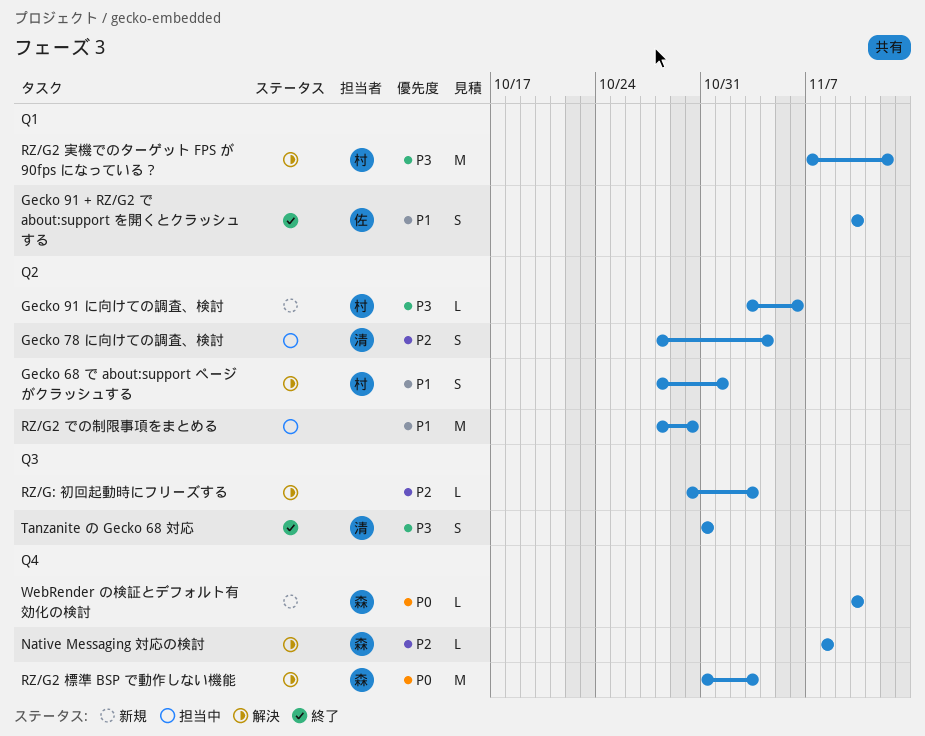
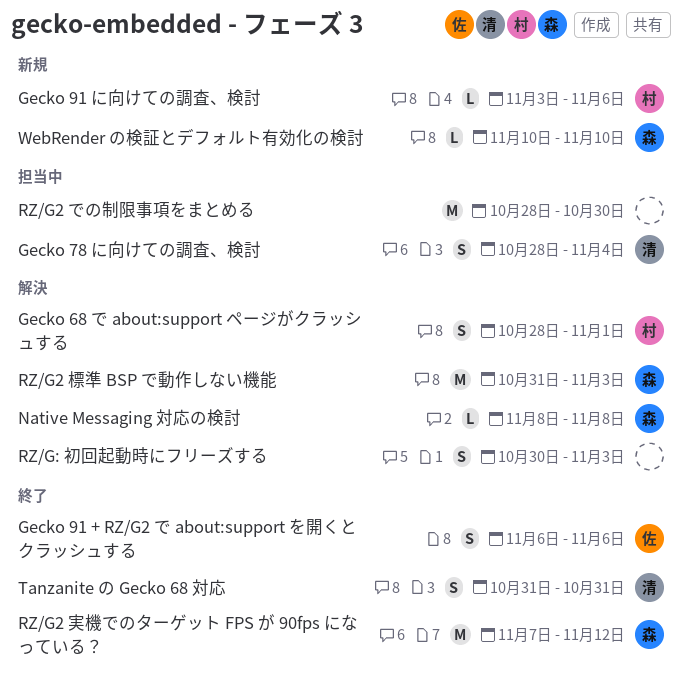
Gecko 91 + RZ/G2 で about:support を開くとクラッシュする, start: Nov 10 -> Nov 6
Gecko 91 + RZ/G2 で about:support を開くとクラッシュする, due: Nov 10 -> Nov 6
RZ/G2 実機でのターゲット FPS が 90fps になっている？, status: 解決 -> 終了
RZ/G2 実機でのターゲット FPS が 90fps になっている？, owner: 村 -> 森
RZ/G: 初回起動時にフリーズする, estimate: L -> S

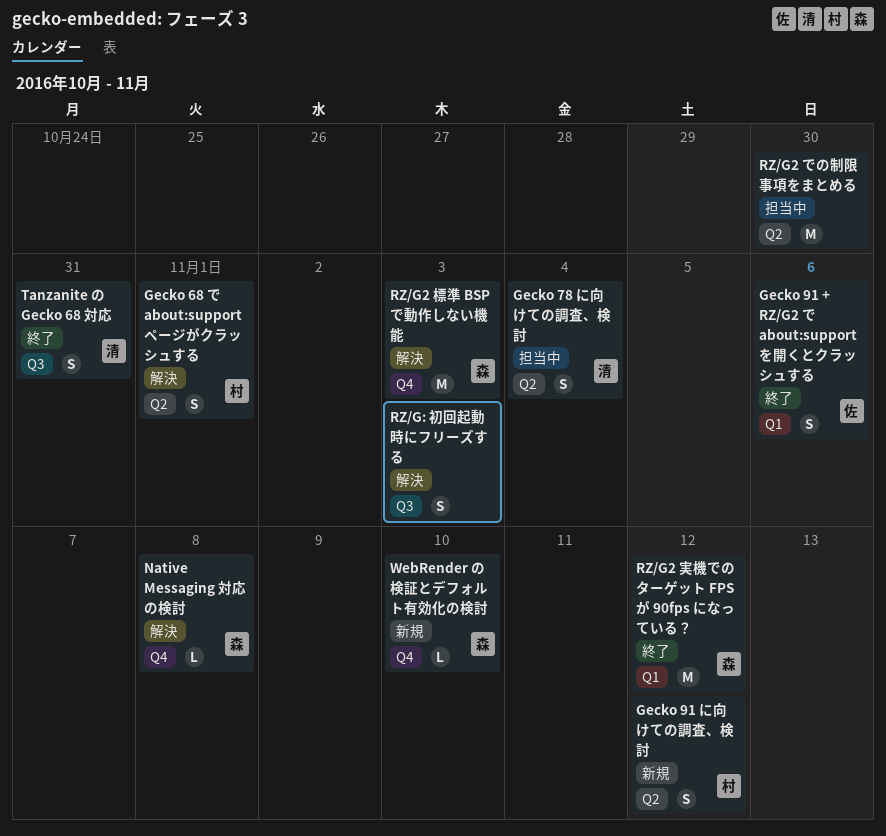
Gecko 91 に向けての調査、検討, estimate: L -> S
Gecko 91 に向けての調査、検討, due: Nov 6 -> Nov 12

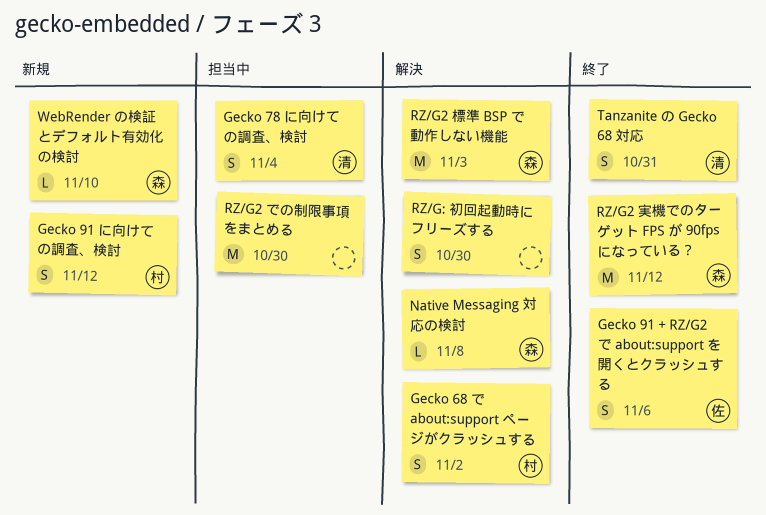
Gecko 68 で about:support ページがクラッシュする, due: Nov 1 -> Nov 2
RZ/G: 初回起動時にフリーズする, due: Nov 3 -> Oct 30

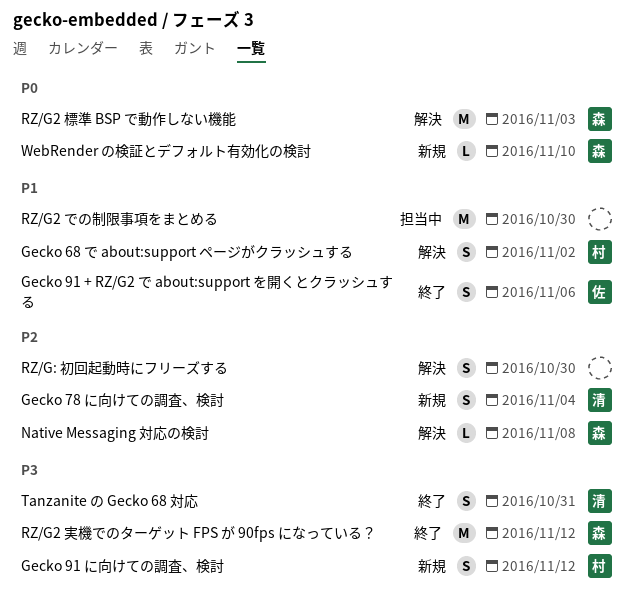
Gecko 78 に向けての調査、検討, status: 担当中 -> 新規

